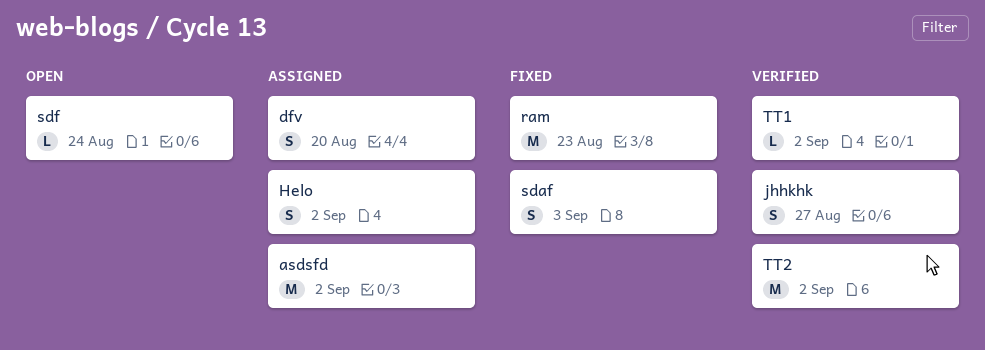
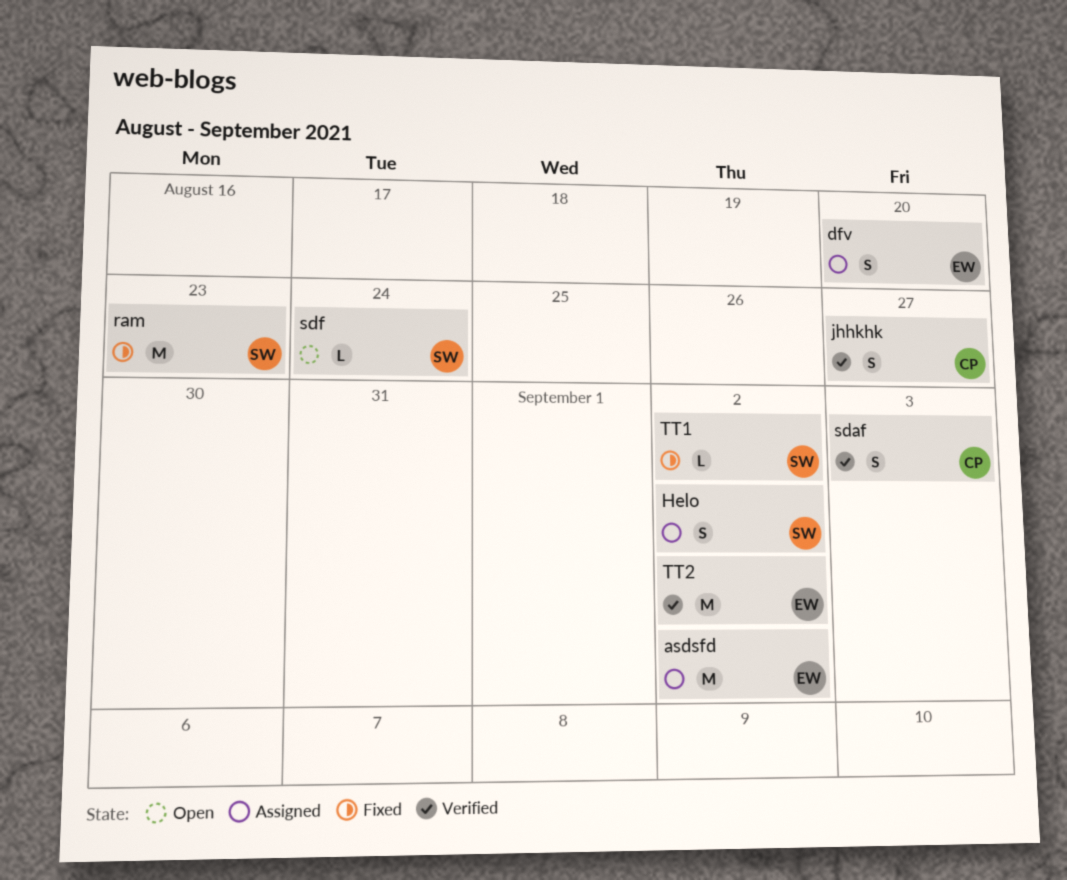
sdaf, status: Fixed -> Verified
TT1, status: Verified -> Fixed

